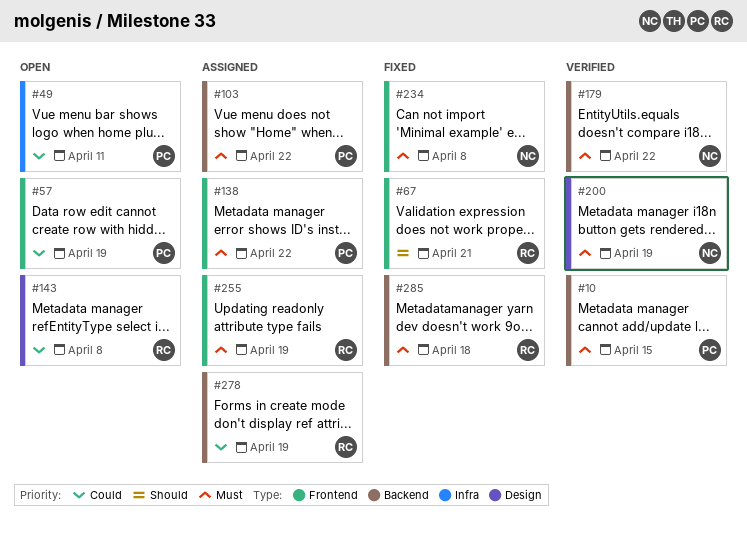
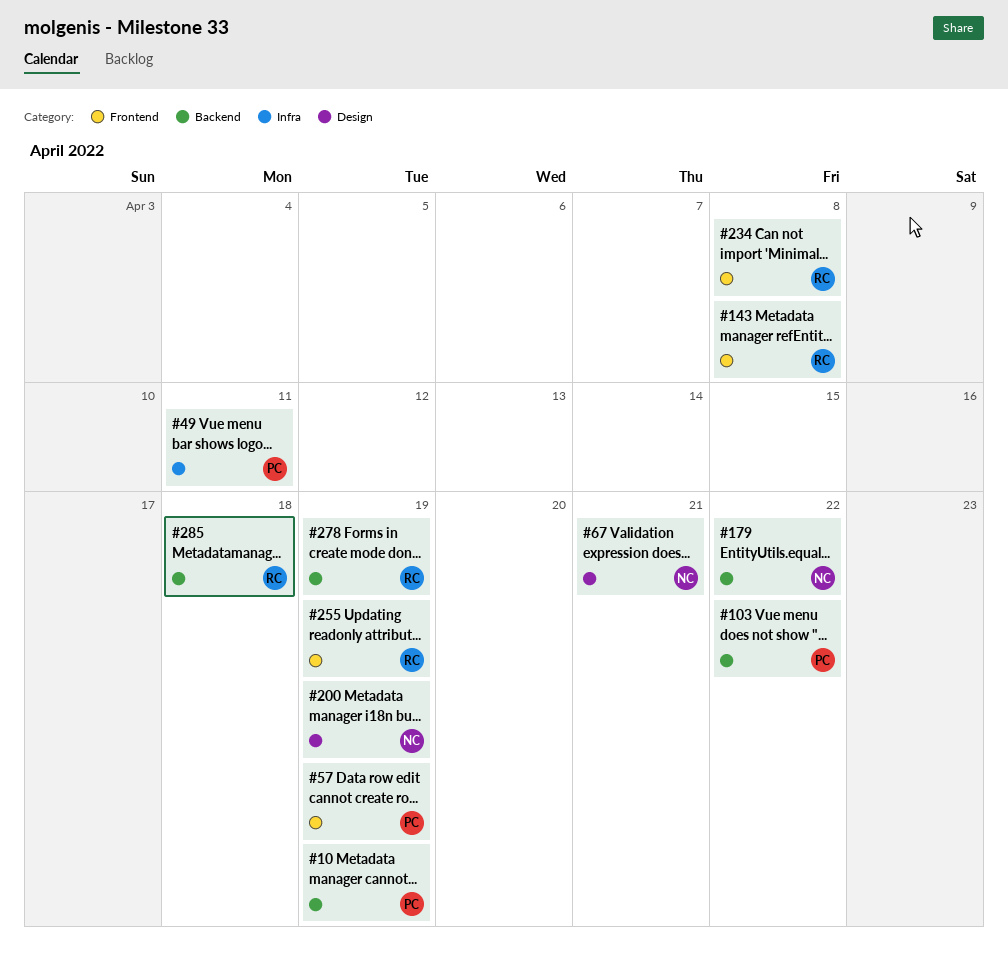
#10, due: Apr 15 -> Apr 19
#67, owner: RC -> NC
#67, label: Frontend -> Design
#138: present -> none
#143, label: Design -> Frontend
#234, owner: NC -> RC

